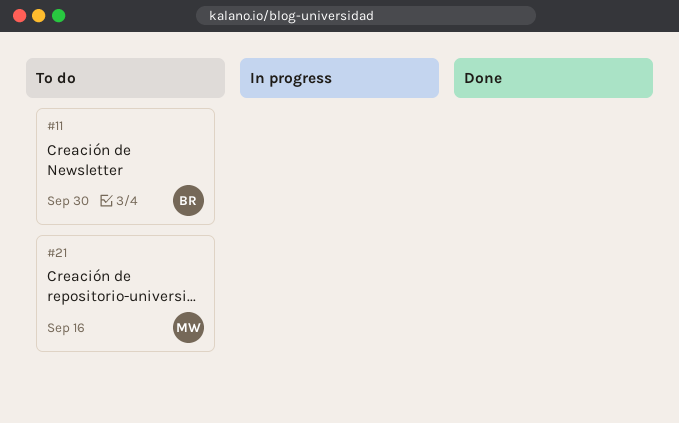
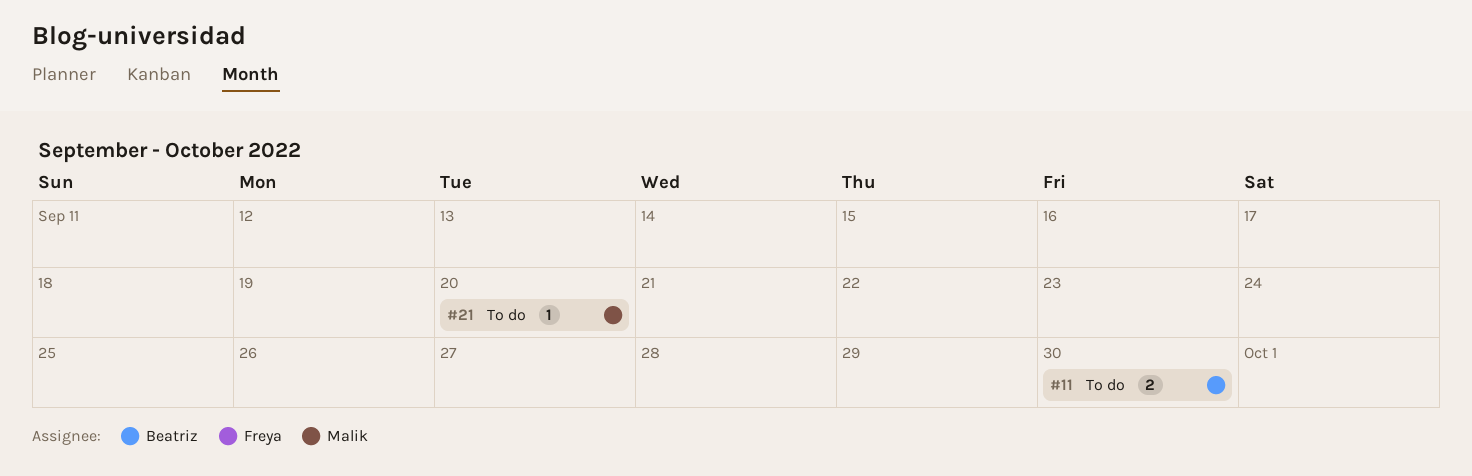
#21, due: Sep 16 -> Sep 20

